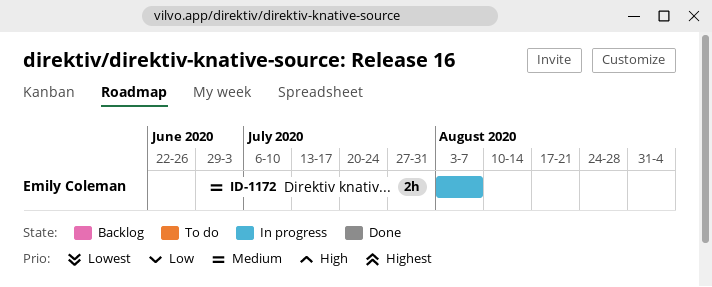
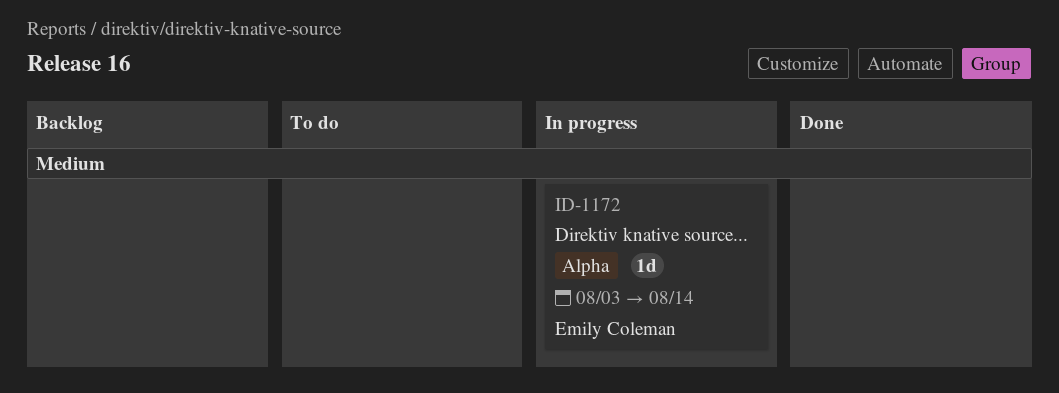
ID-1172, estimate: 2h -> 1d
ID-1172, due: Aug 7 -> Aug 14

